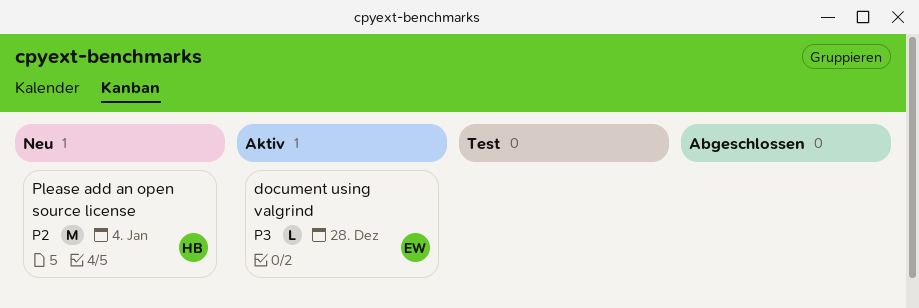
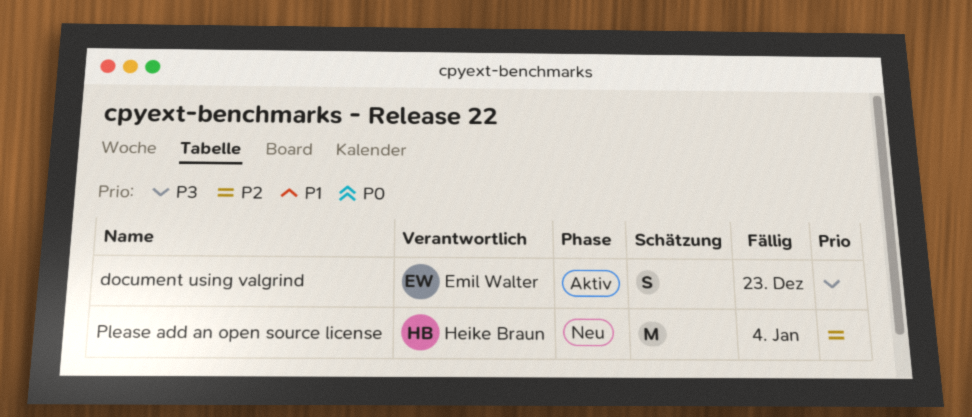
document using valgrind, estimate: L -> S
document using valgrind, due: Dec 28 -> Dec 23

